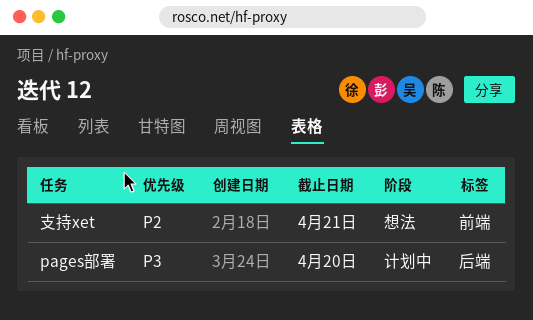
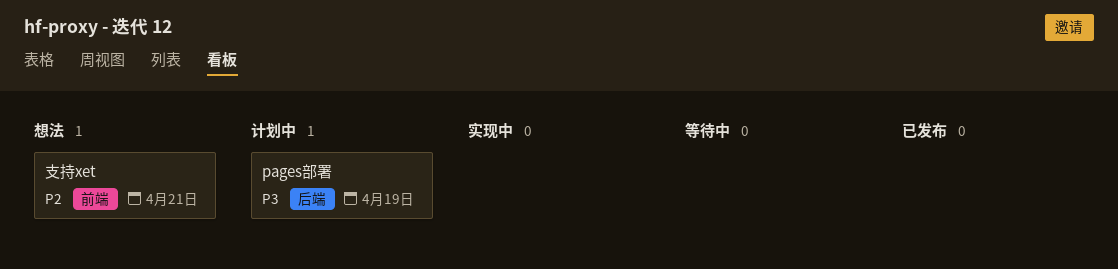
pages部署, due: Apr 20 -> Apr 19

